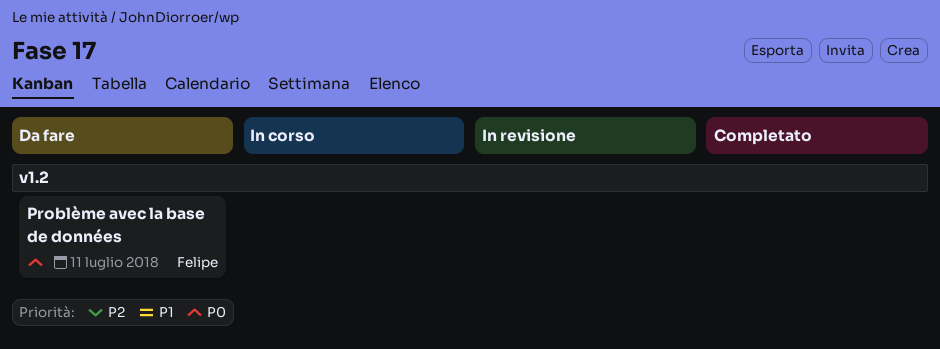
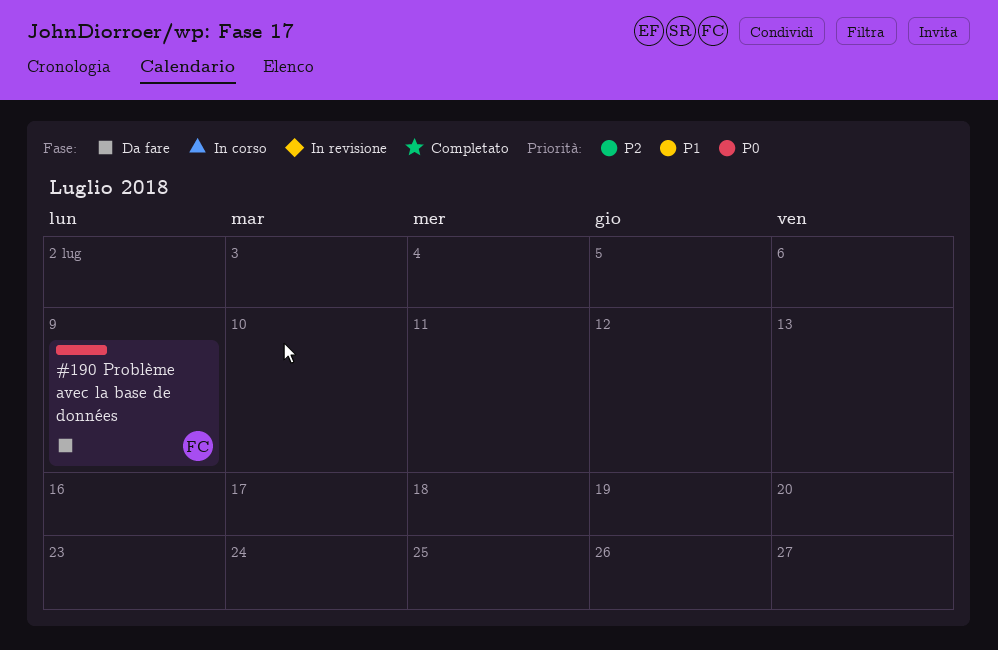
Problème avec la base de données, due: Jul 11 -> Jul 9

